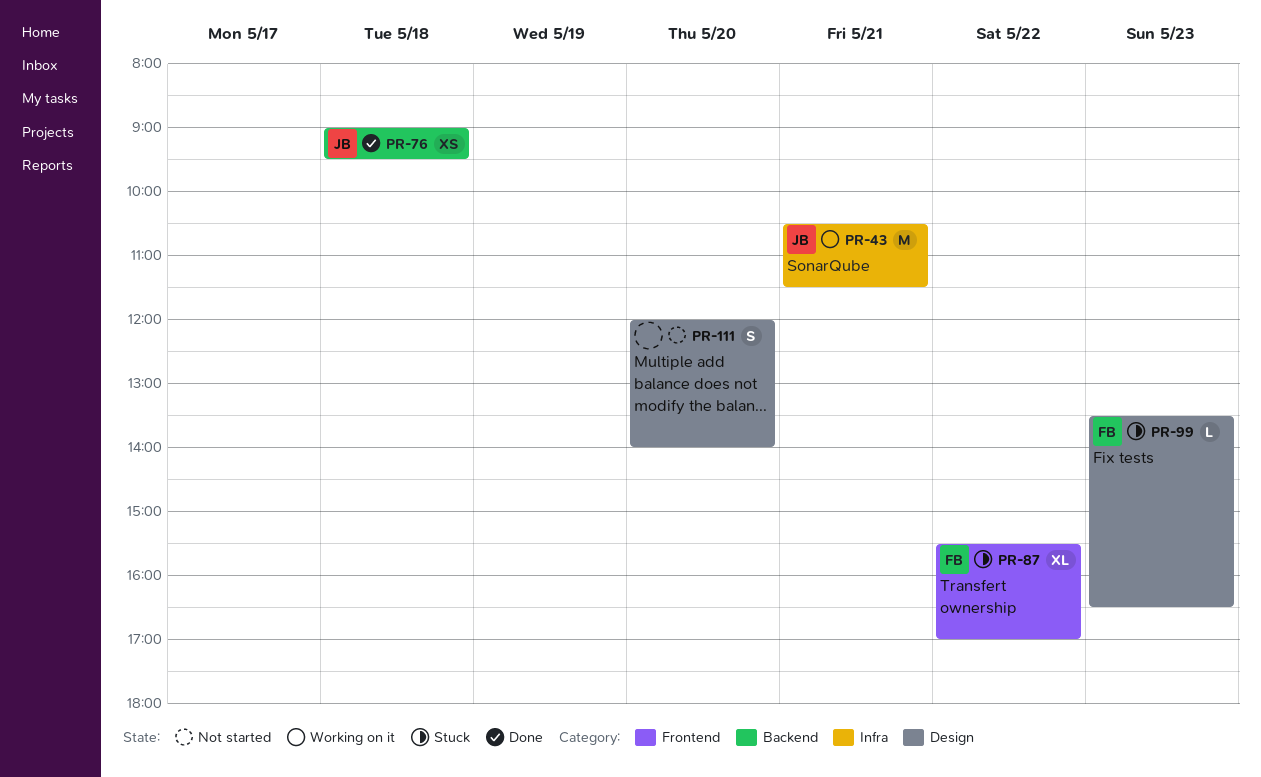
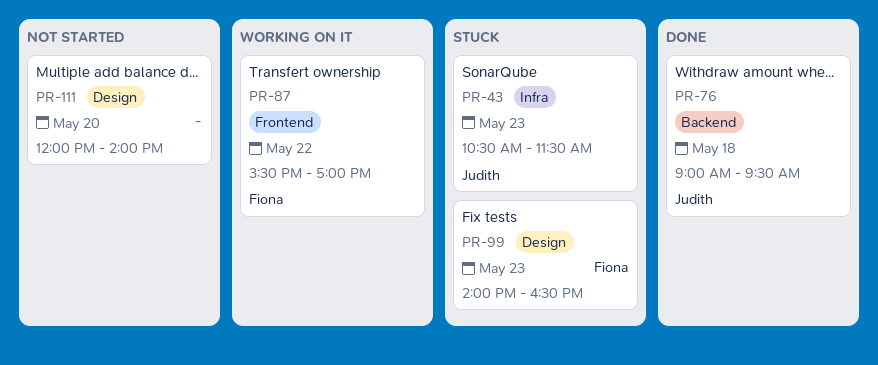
PR-43, status: Working on it -> Stuck
PR-43, day: May 21 -> May 23
PR-87, status: Stuck -> Working on it
PR-99, begins: 13:30 -> 14:00

